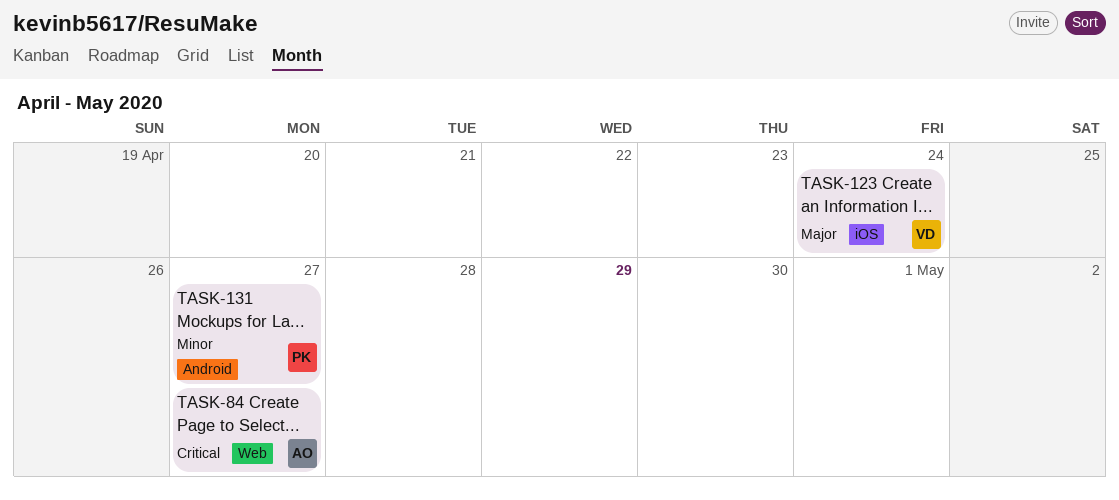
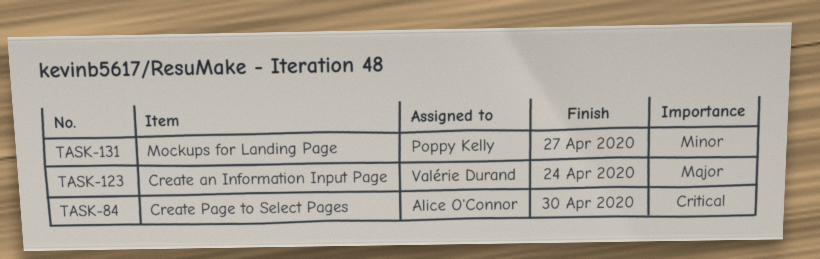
TASK-84, due: Apr 27 -> Apr 30

